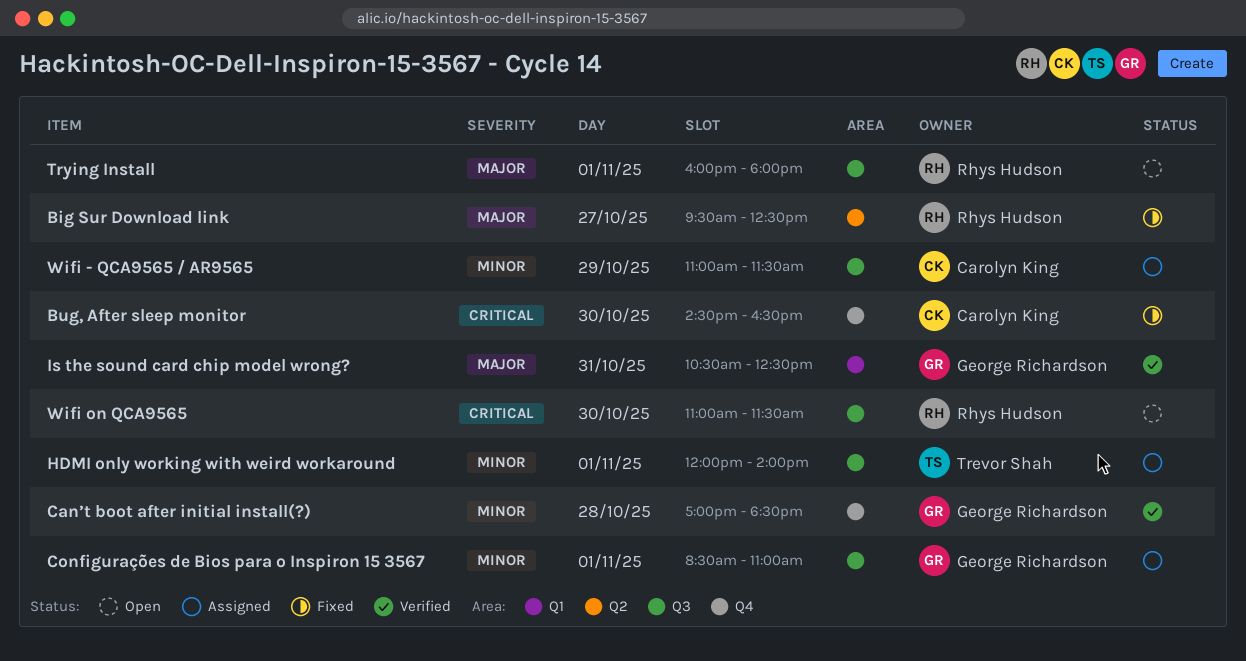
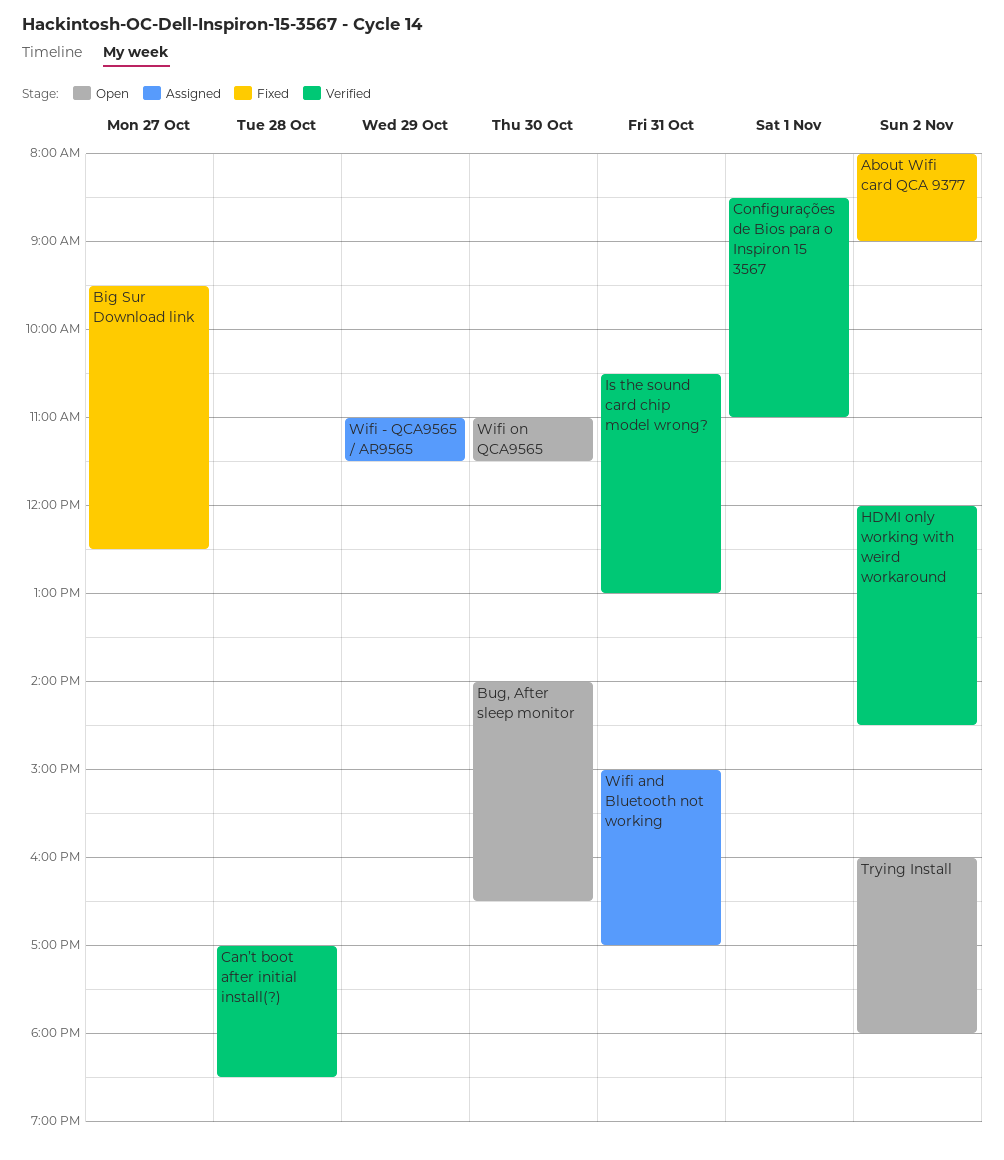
About Wifi card QCA 9377: none -> present
Bug, After sleep monitor, status: Fixed -> Open
Bug, After sleep monitor, begins: 14:30 -> 14:00
Configurações de Bios para o Inspiron 15 3567, status: Assigned -> Verified
HDMI only working with weird workaround, status: Assigned -> Verified
HDMI only working with weird workaround, day: Nov 1 -> Nov 2
HDMI only working with weird workaround, ends: 14:00 -> 14:30
Is the sound card chip model wrong?, ends: 12:30 -> 13:00
Trying Install, day: Nov 1 -> Nov 2
Wifi and Bluetooth not working: none -> present

